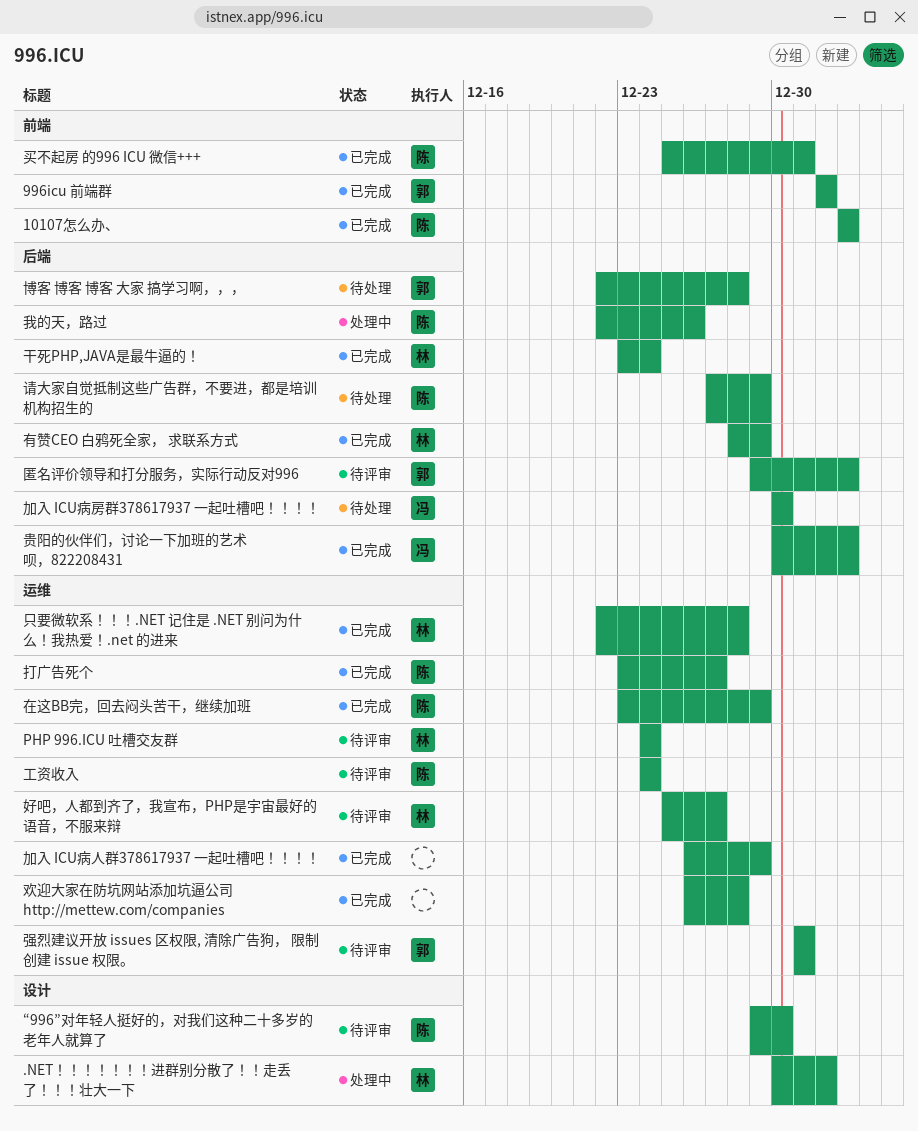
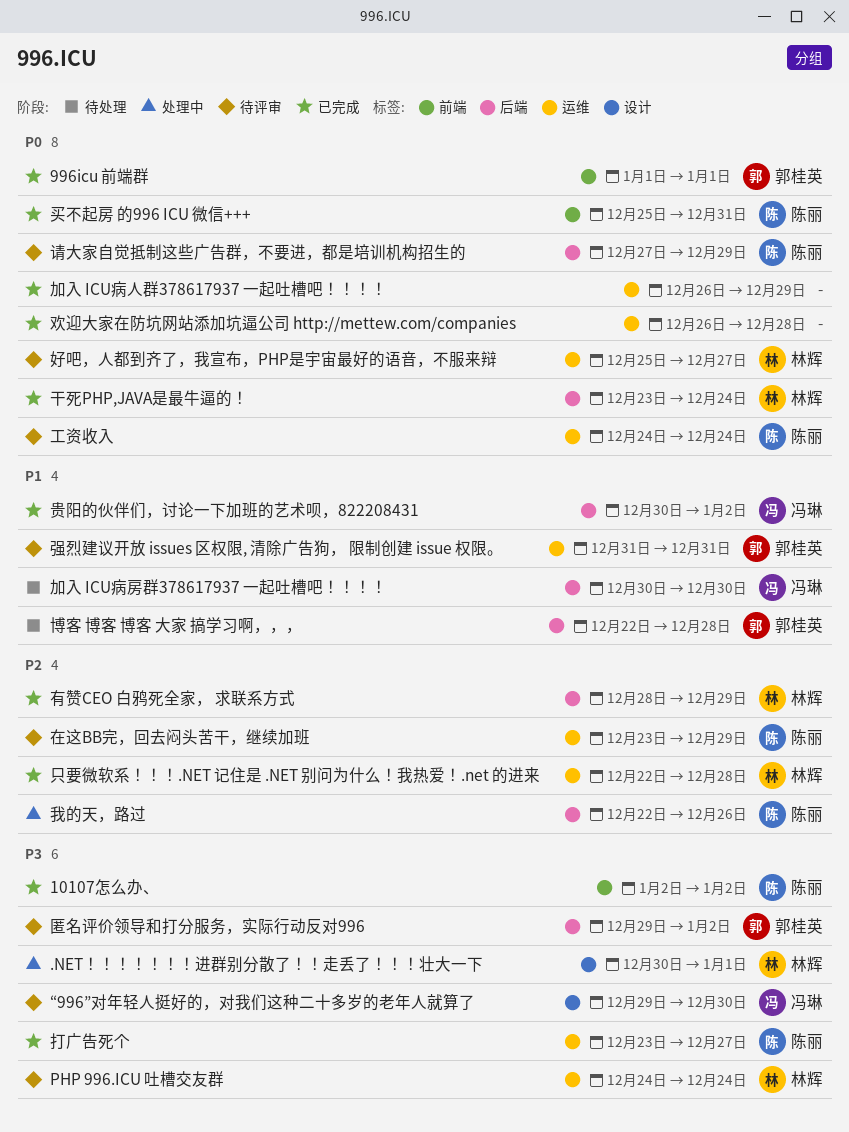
“996”对年轻人挺好的，对我们这种二十多岁的老年人就算了, owner: 陈丽 -> 冯琳
在这BB完，回去闷头苦干，继续加班, status: 已完成 -> 待评审
请大家自觉抵制这些广告群，不要进，都是培训机构招生的, status: 待处理 -> 待评审

